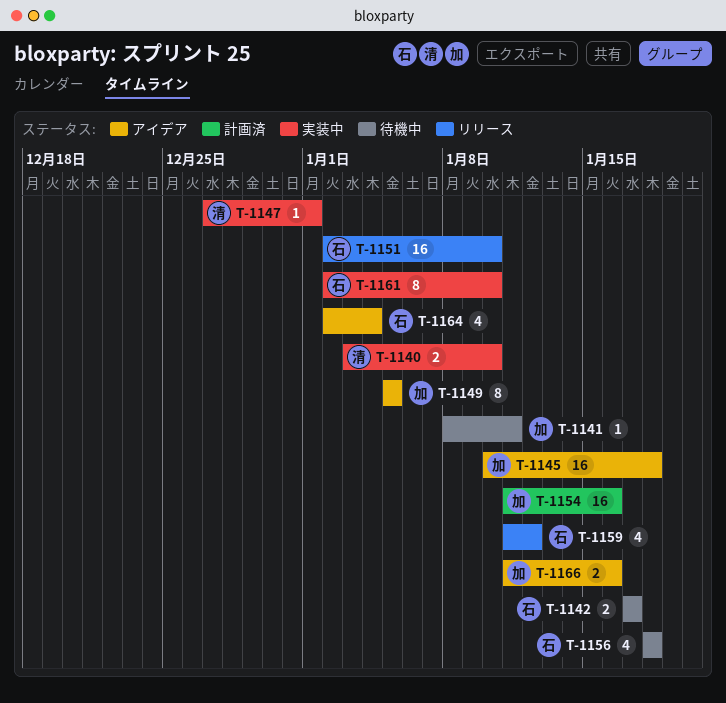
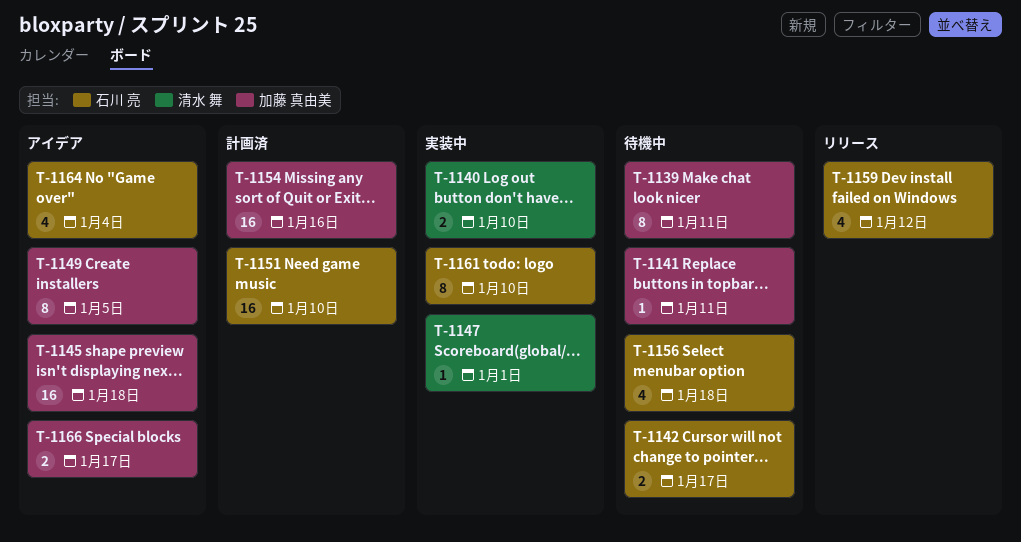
T-1139: none -> present
T-1151, status: リリース -> 計画済
T-1166, due: Jan 16 -> Jan 17

